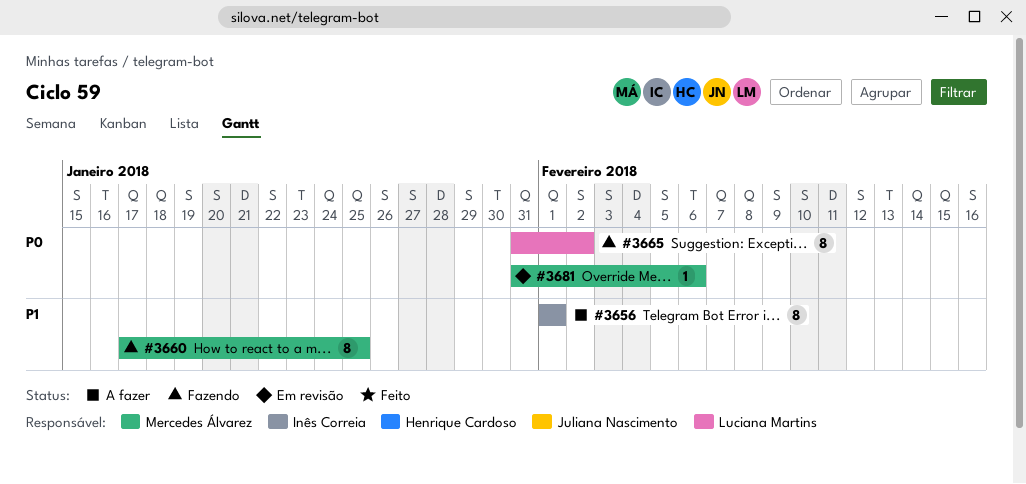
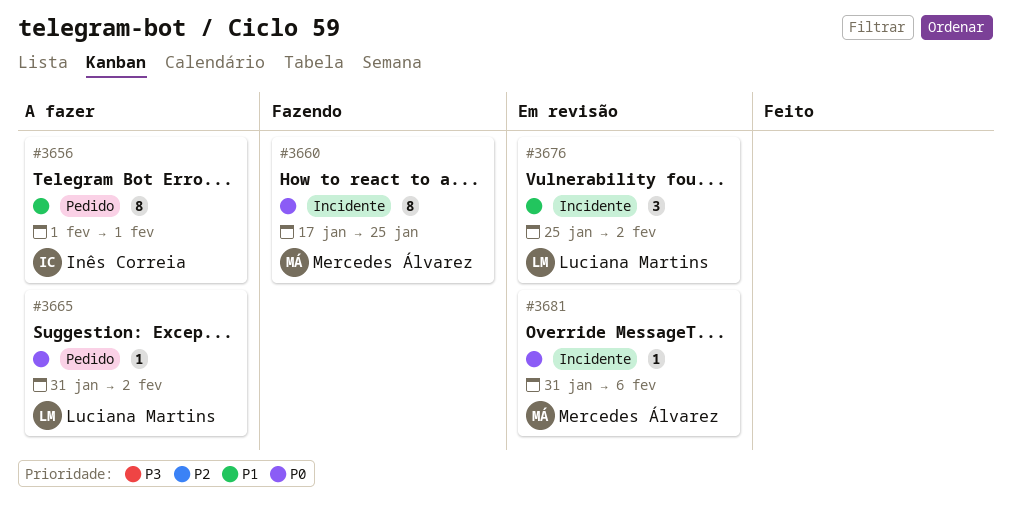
#3660, priority: P1 -> P0
#3665, status: Fazendo -> A fazer
#3665, estimate: 8 -> 1
#3676: none -> present

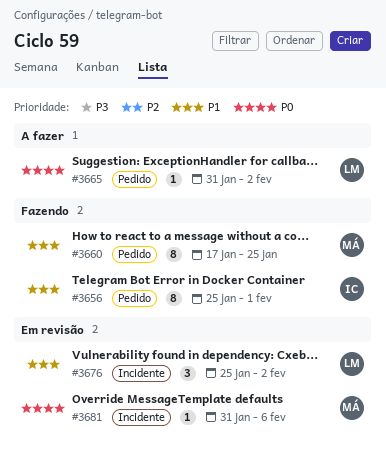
#3656, status: A fazer -> Fazendo
#3656, start: Feb 1 -> Jan 25
#3660, priority: P0 -> P1
#3660, label: Incidente -> Pedido

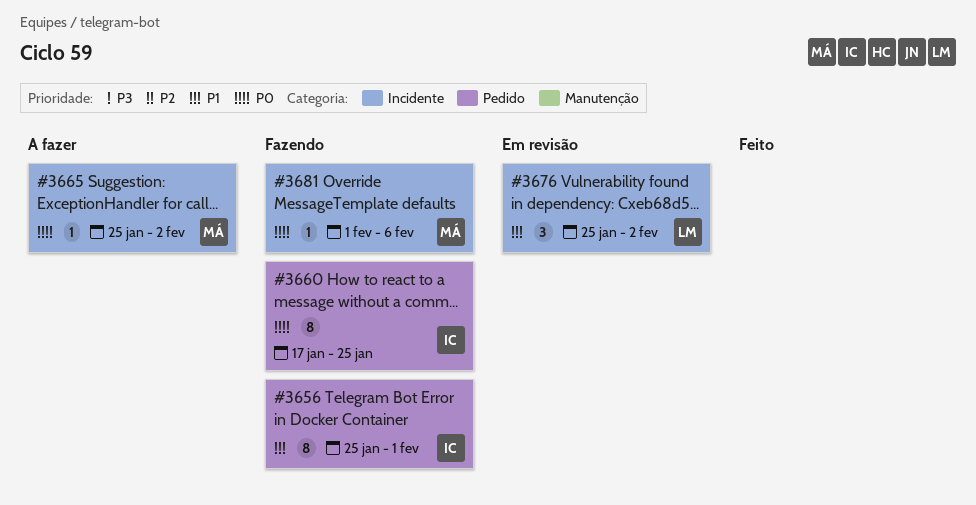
#3660, owner: MÁ -> IC
#3660, priority: P1 -> P0
#3665, owner: LM -> MÁ
#3665, label: Pedido -> Incidente
#3665, start: Jan 31 -> Jan 25
#3681, status: Em revisão -> Fazendo
#3681, start: Jan 31 -> Feb 1

